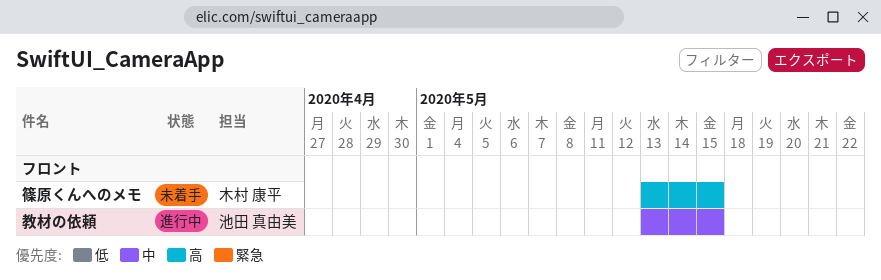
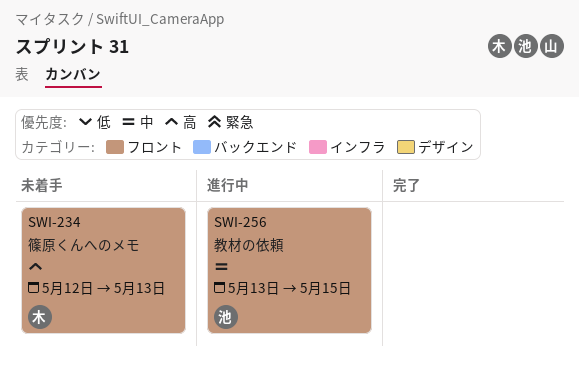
篠原くんへのメモ, start: May 13 -> May 12
篠原くんへのメモ, due: May 15 -> May 13

